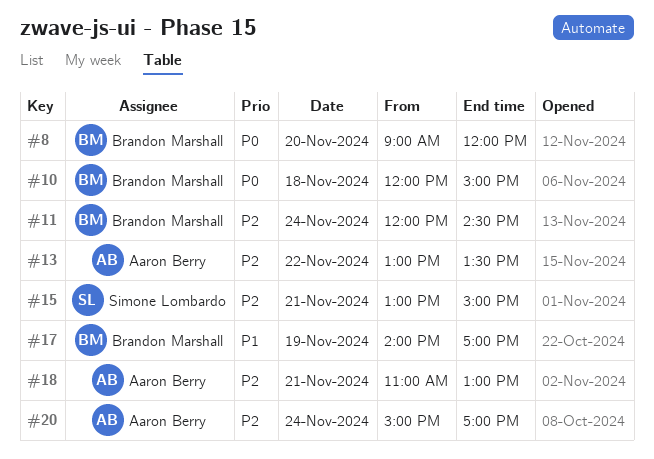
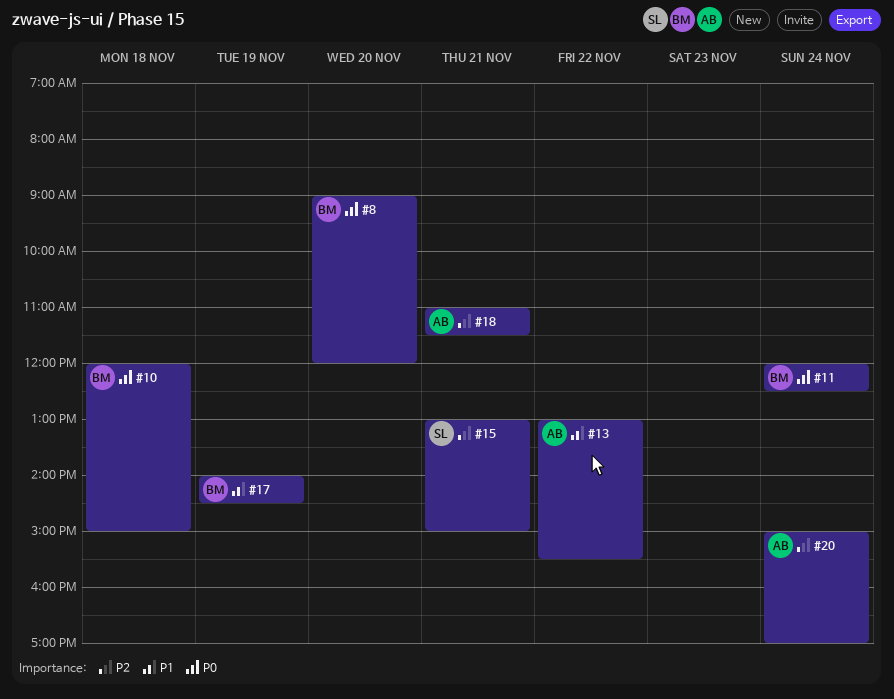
#11, priority: P2 -> P0
#11, ends: 14:30 -> 12:30
#13, priority: P2 -> P1
#13, ends: 13:30 -> 15:30
#17, ends: 17:00 -> 14:30
#18, ends: 13:00 -> 11:30

